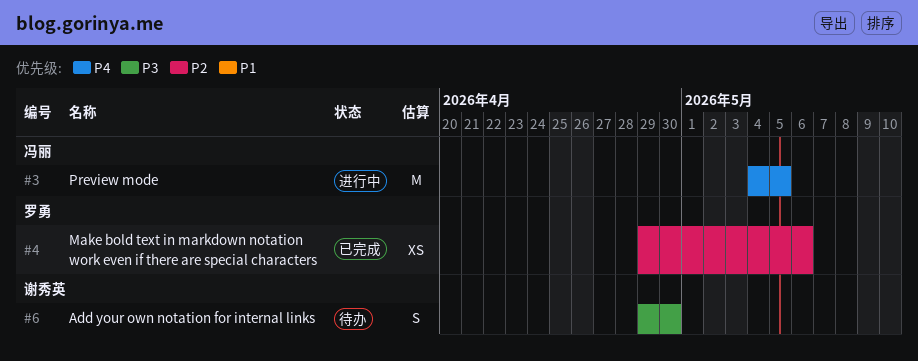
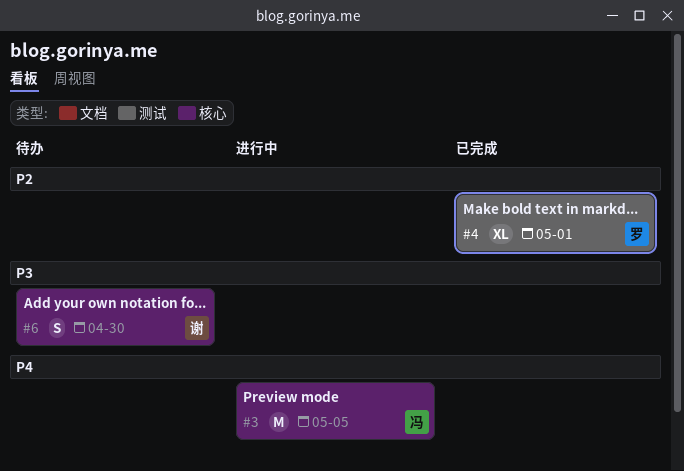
#4, estimate: XS -> XL
#4, due: May 6 -> May 1

